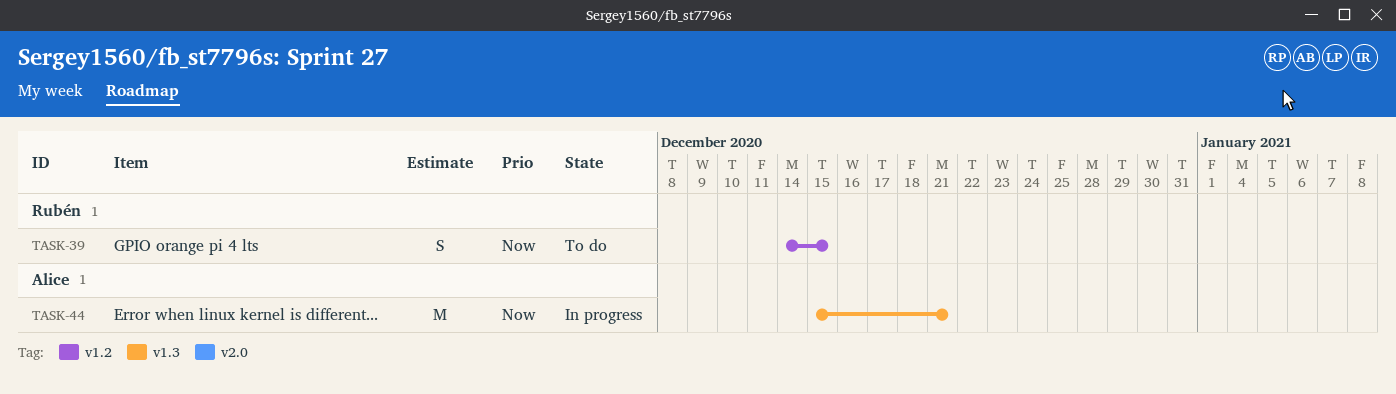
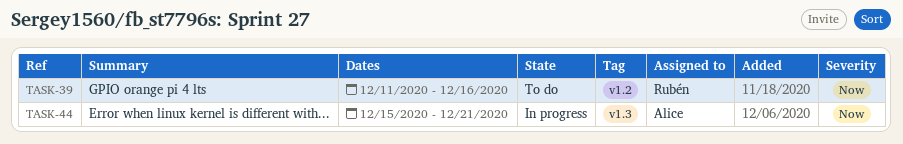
TASK-39, start: Dec 14 -> Dec 11
TASK-39, due: Dec 15 -> Dec 16

